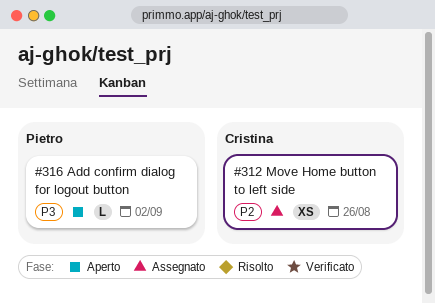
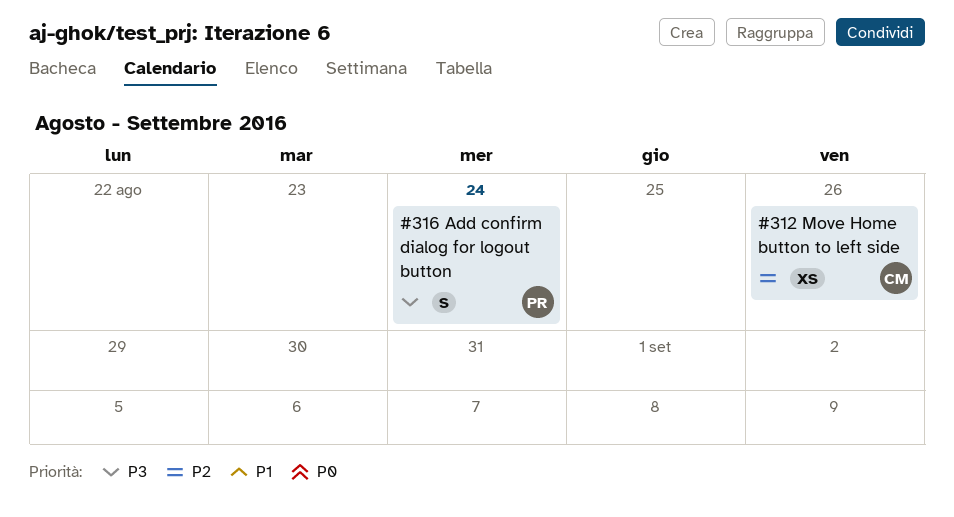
#316, estimate: L -> S
#316, due: Sep 2 -> Aug 24

